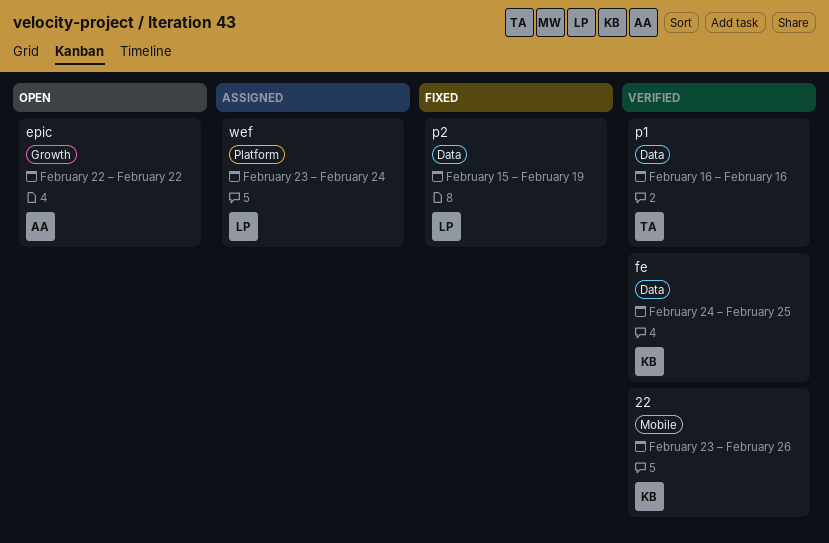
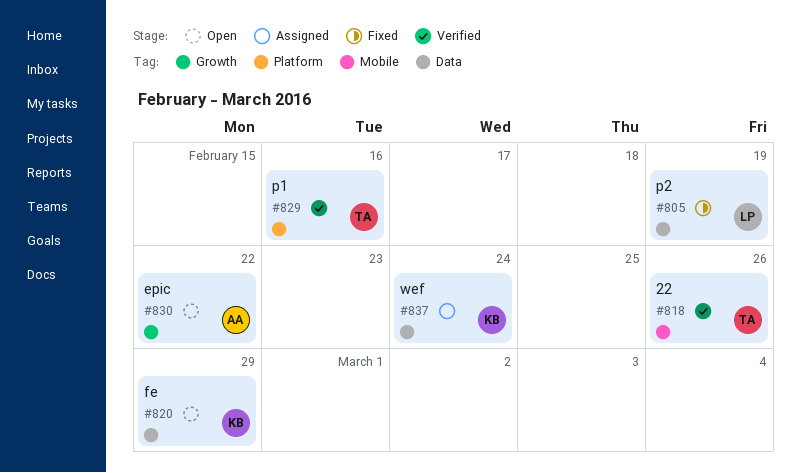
22, owner: KB -> TA
fe, status: Verified -> Open
fe, due: Feb 25 -> Feb 29
p1, label: Data -> Platform
wef, owner: LP -> KB
wef, label: Platform -> Data

